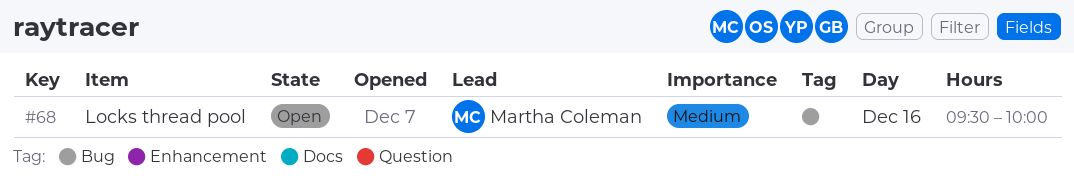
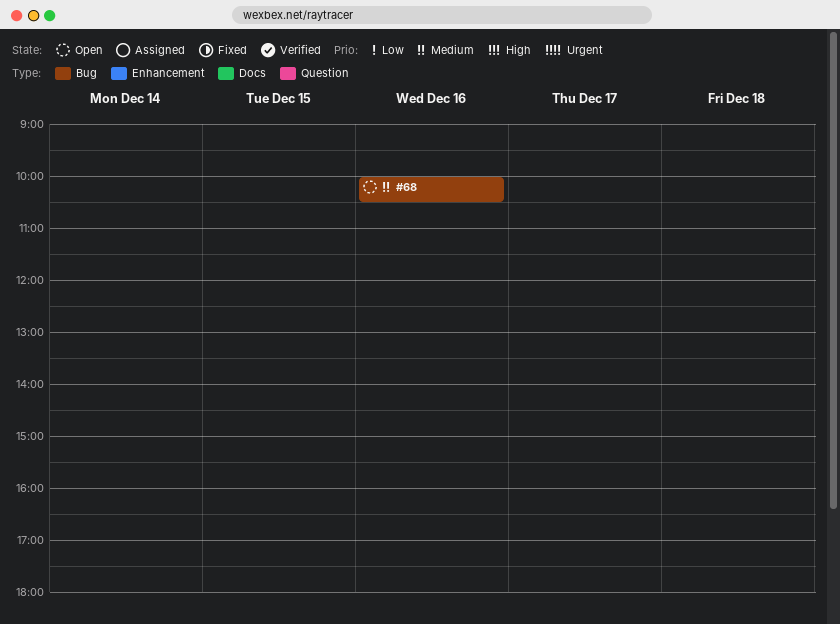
#68, begins: 09:30 -> 10:00
#68, ends: 10:00 -> 10:30

